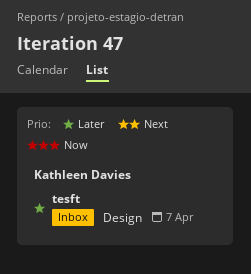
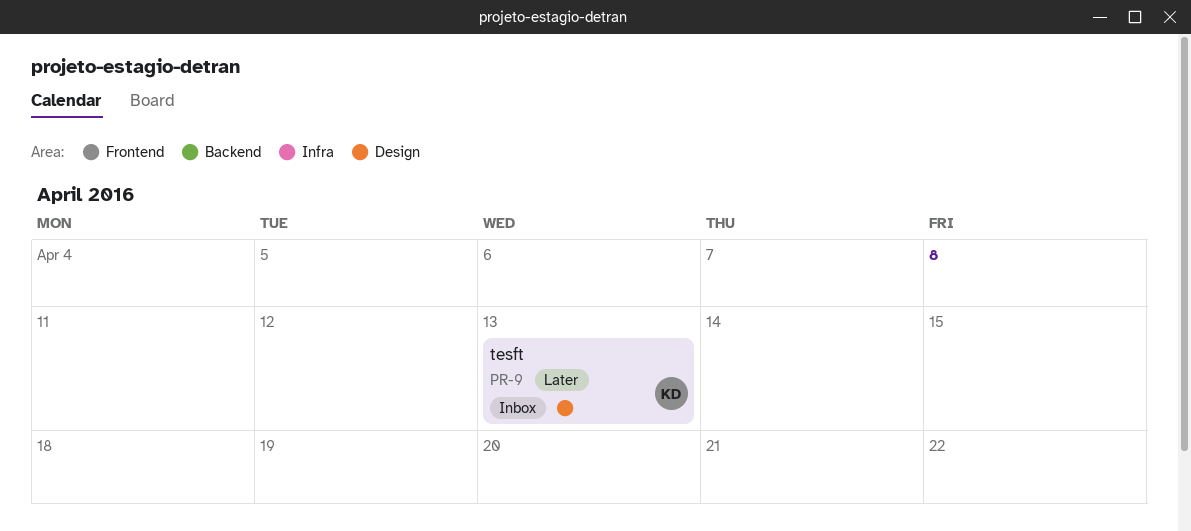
tesft, due: Apr 7 -> Apr 13

